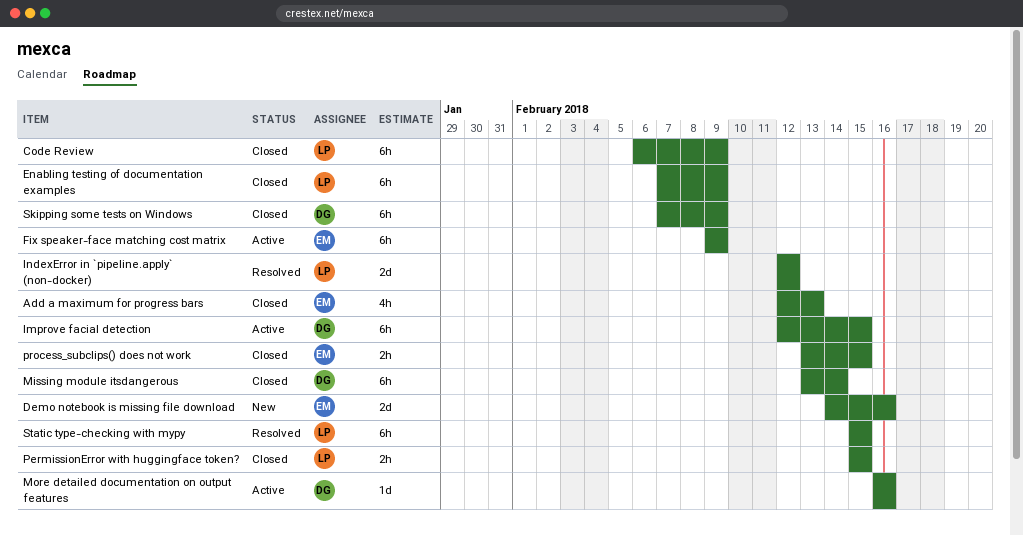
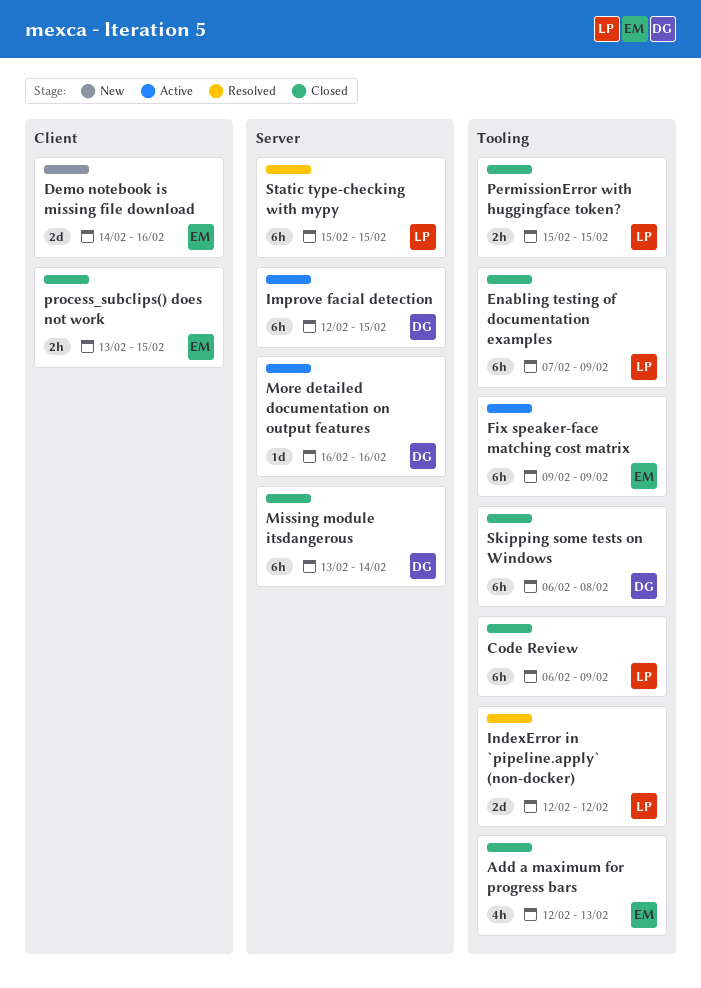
Skipping some tests on Windows, start: Feb 7 -> Feb 6
Skipping some tests on Windows, due: Feb 9 -> Feb 8

